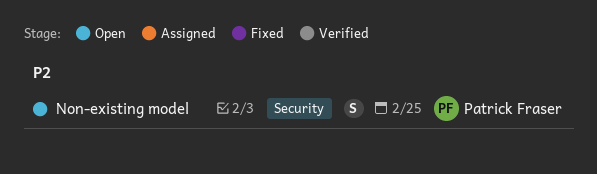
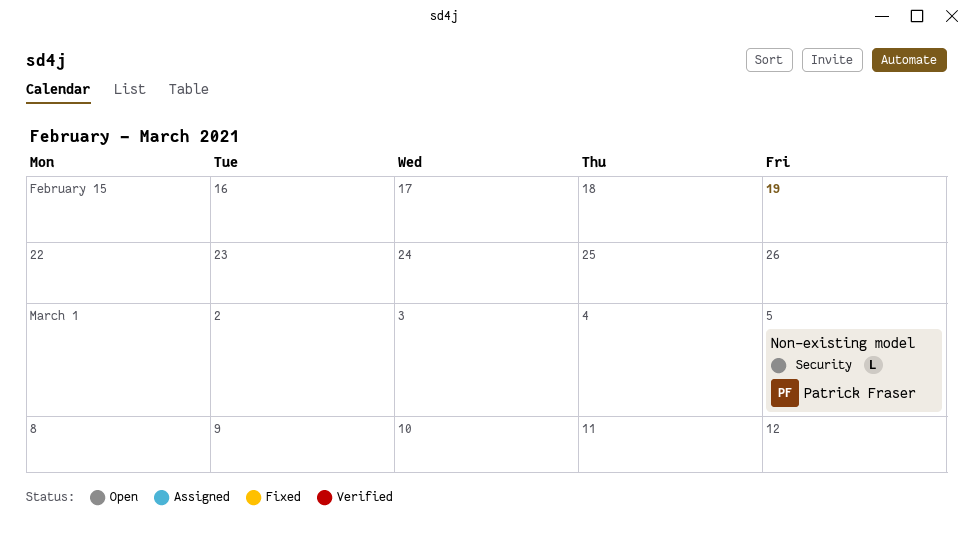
Non-existing model, estimate: S -> L
Non-existing model, due: Feb 25 -> Mar 5

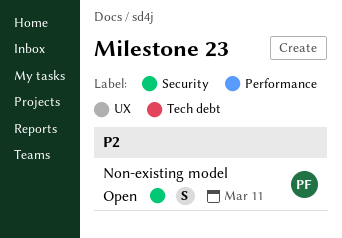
Non-existing model, estimate: L -> S
Non-existing model, due: Mar 5 -> Mar 11

